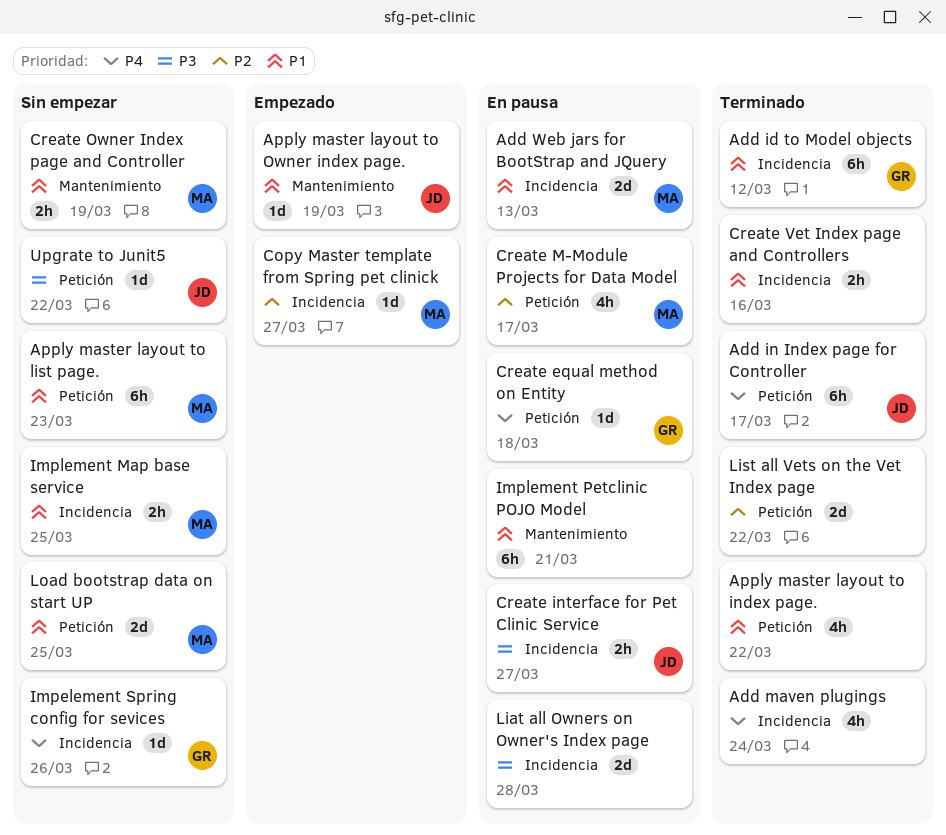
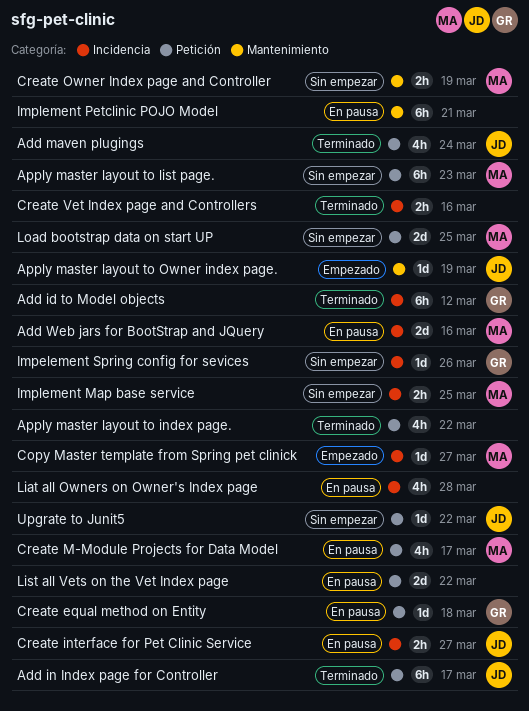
Add maven plugings, owner: none -> JD
Add maven plugings, label: Incidencia -> Petición
Add Web jars for BootStrap and JQuery, due: Mar 13 -> Mar 16
Liat all Owners on Owner's Index page, estimate: 2d -> 4h
List all Vets on the Vet Index page, status: Terminado -> En pausa

